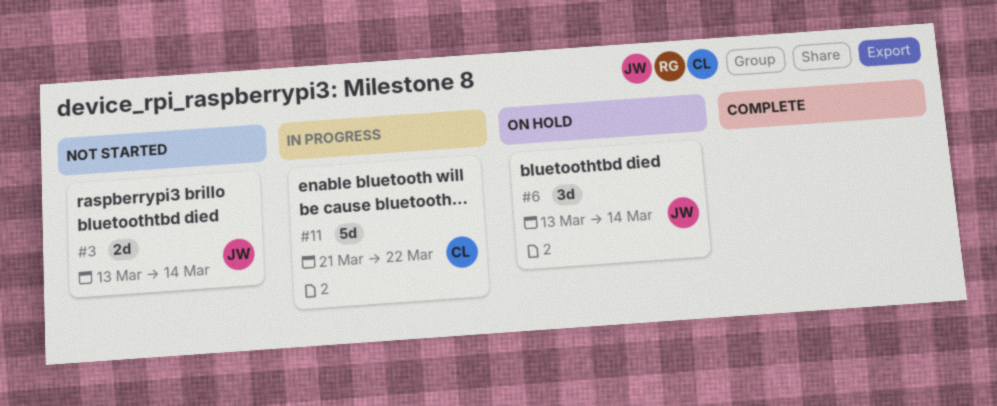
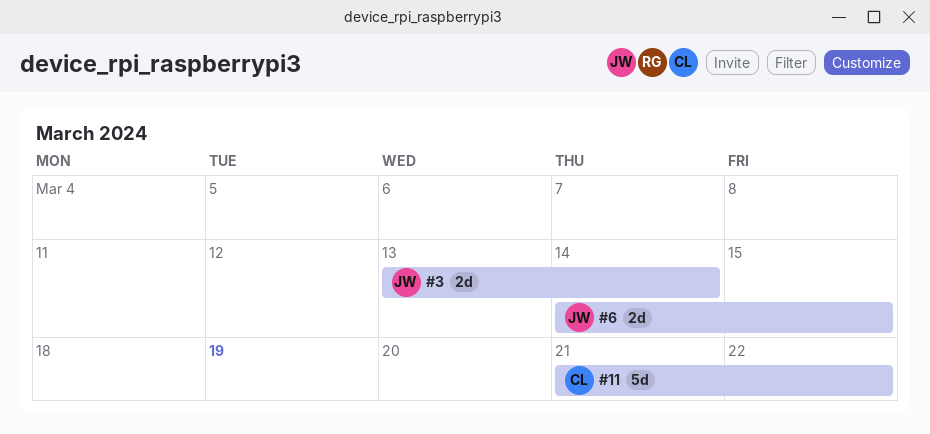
#6, estimate: 3d -> 2d
#6, start: Mar 13 -> Mar 14
#6, due: Mar 14 -> Mar 15

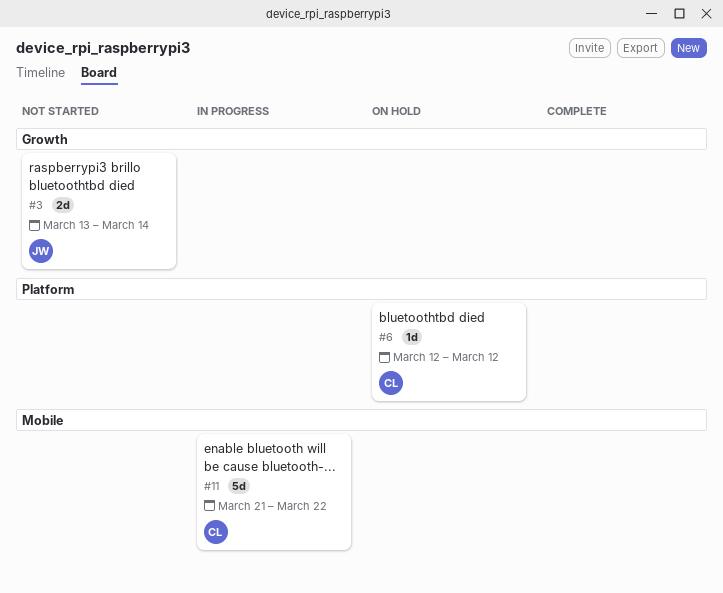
#6, owner: JW -> CL
#6, estimate: 2d -> 1d
#6, start: Mar 14 -> Mar 12
#6, due: Mar 15 -> Mar 12

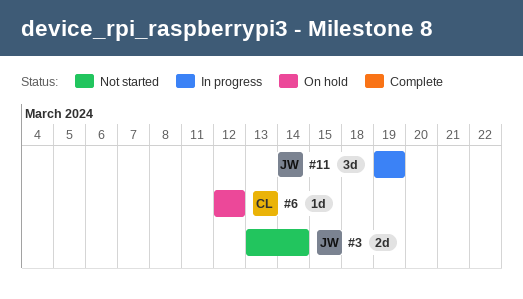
#11, owner: CL -> JW
#11, estimate: 5d -> 3d
#11, start: Mar 21 -> Mar 19
#11, due: Mar 22 -> Mar 19

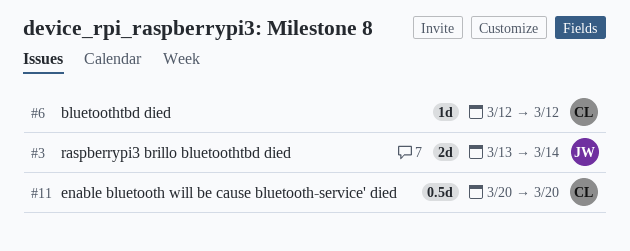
#11, owner: JW -> CL
#11, estimate: 3d -> 0.5d
#11, start: Mar 19 -> Mar 20
#11, due: Mar 19 -> Mar 20

